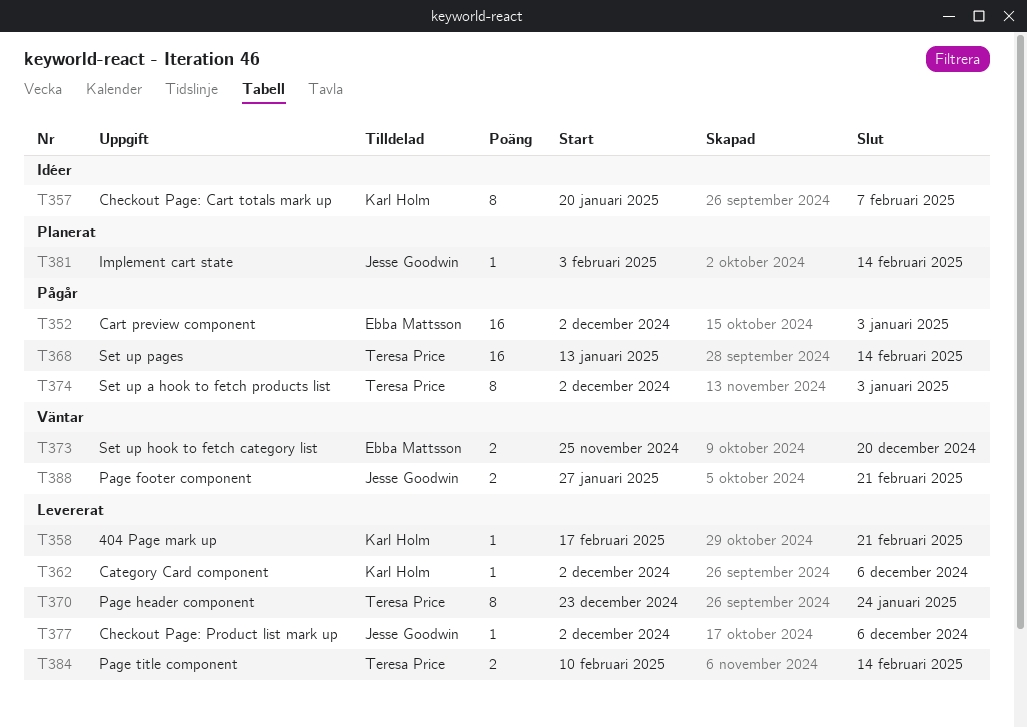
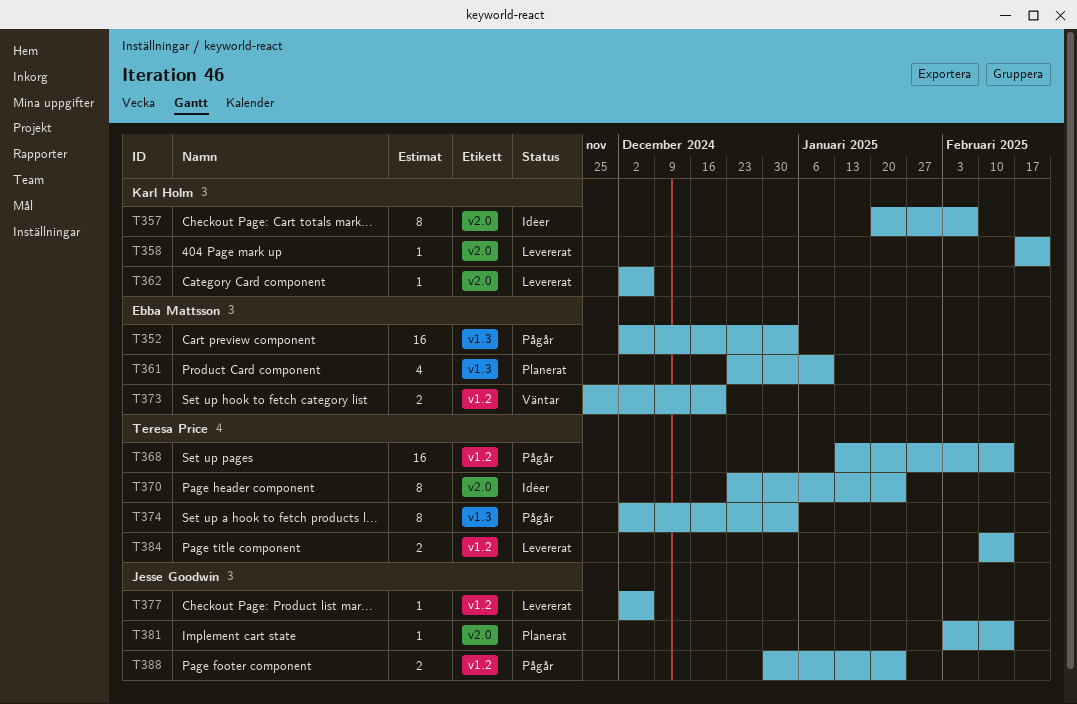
T361: none -> present
T370, status: Levererat -> Idéer
T388, status: Väntar -> Pågår
T388, start: Jan 27 -> Dec 30
T388, due: Feb 21 -> Jan 24

